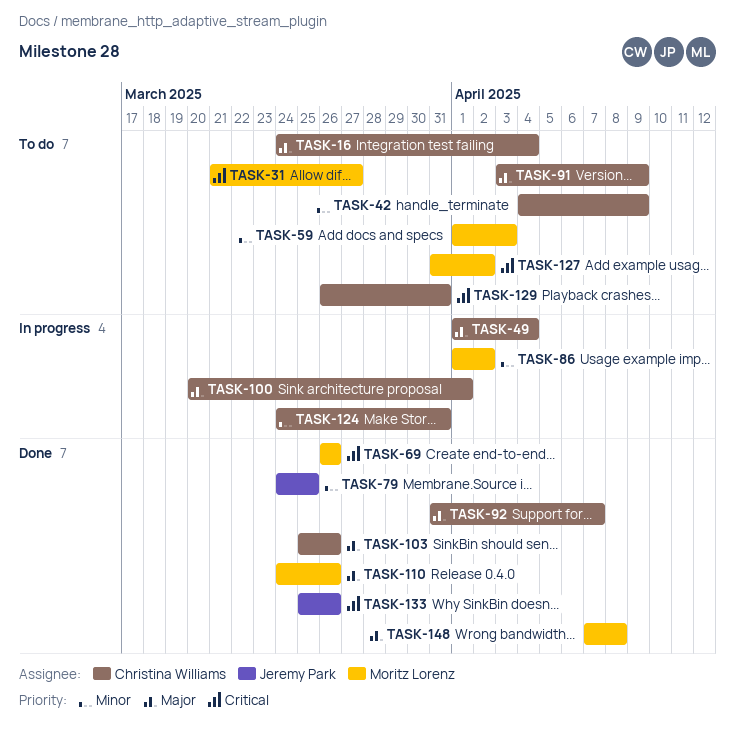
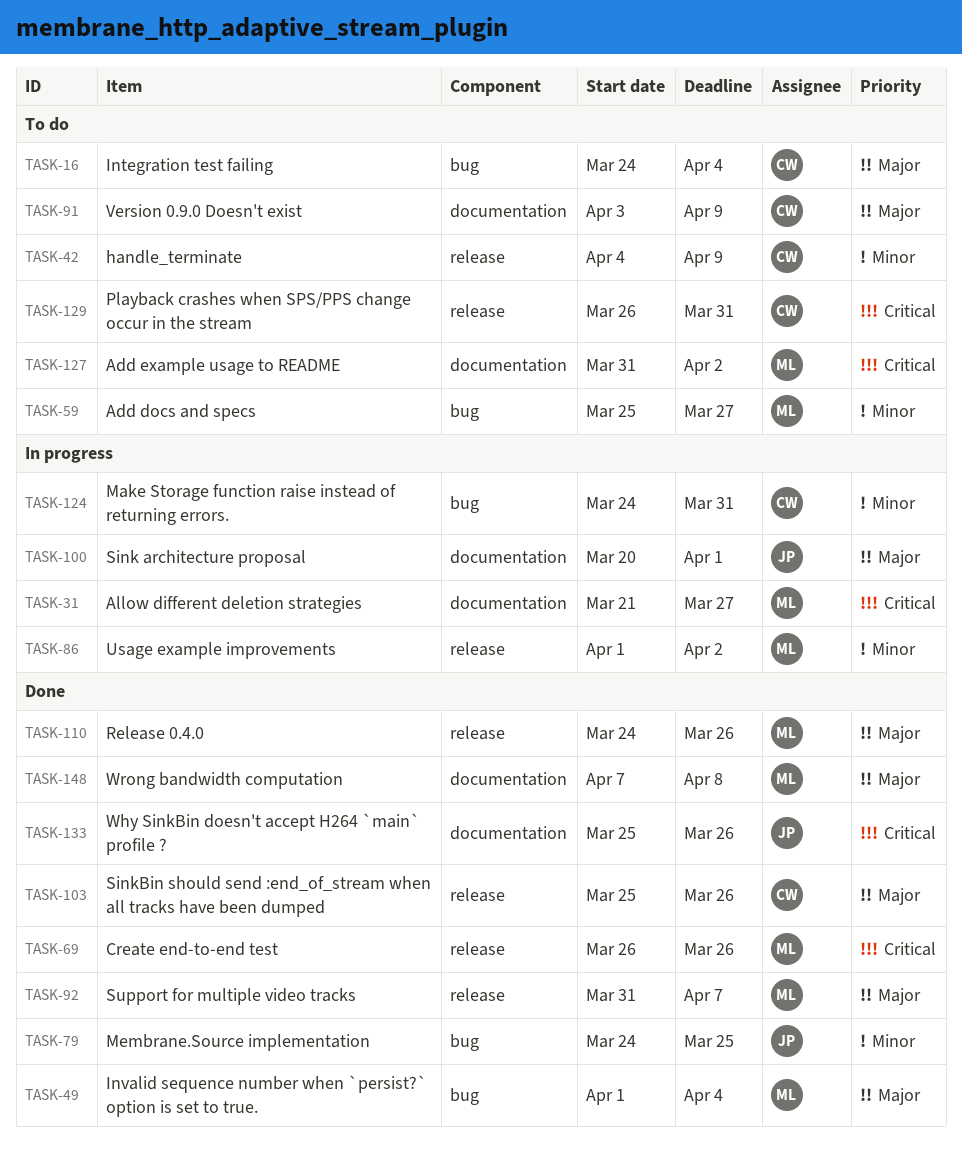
TASK-31, status: To do -> In progress
TASK-49, status: In progress -> Done
TASK-49, owner: Christina Williams -> Moritz Lorenz
TASK-59, start: Apr 1 -> Mar 25
TASK-59, due: Apr 3 -> Mar 27
TASK-92, owner: Christina Williams -> Moritz Lorenz
TASK-100, owner: Christina Williams -> Jeremy Park

